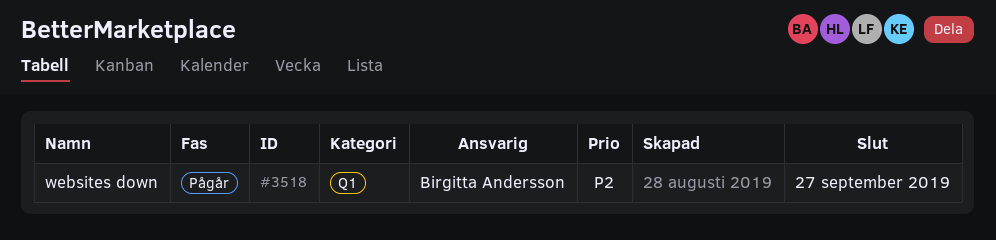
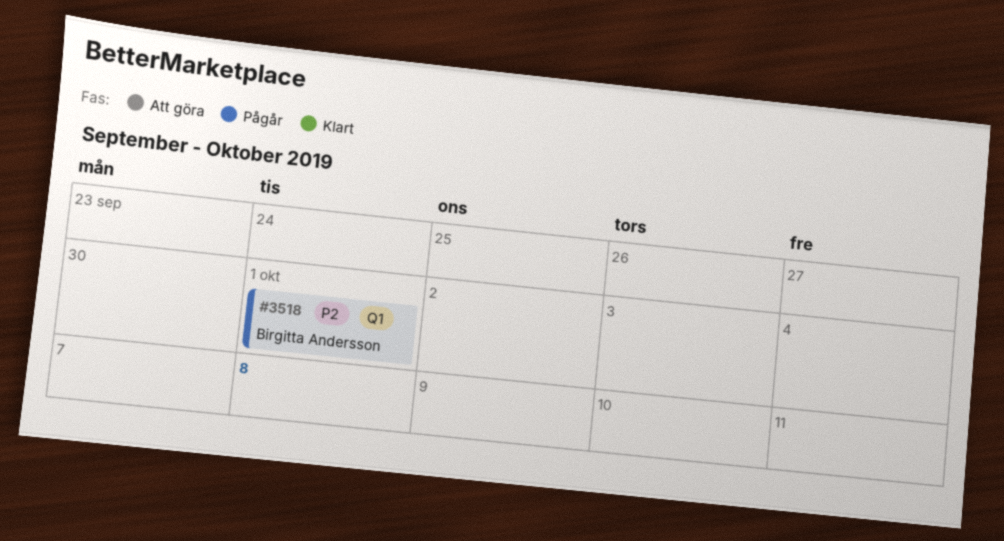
#3518, due: Sep 27 -> Oct 1

